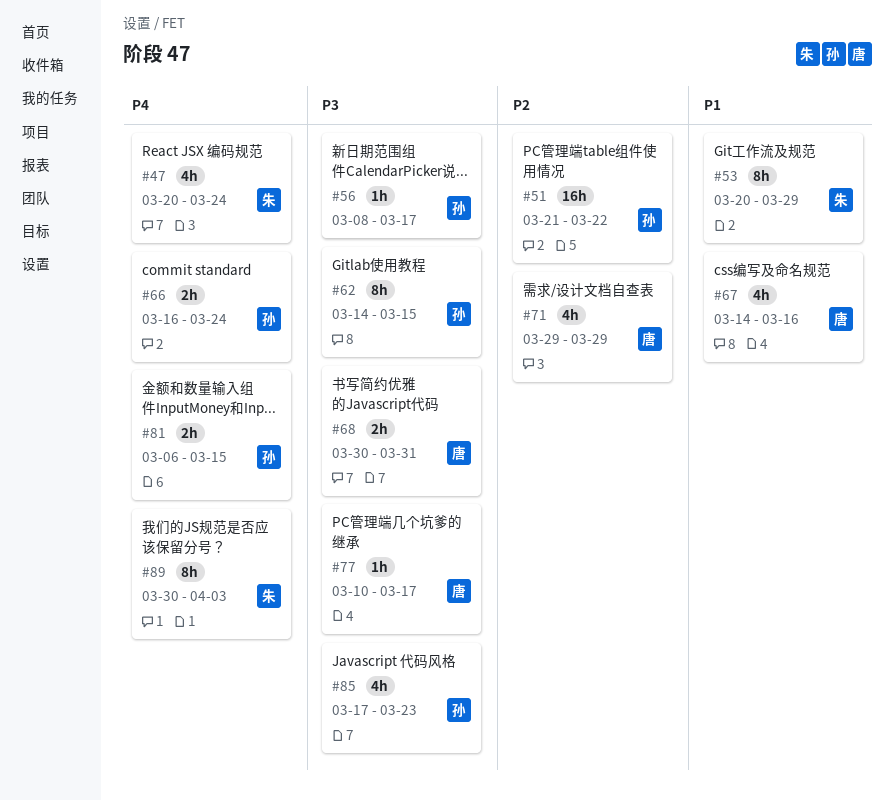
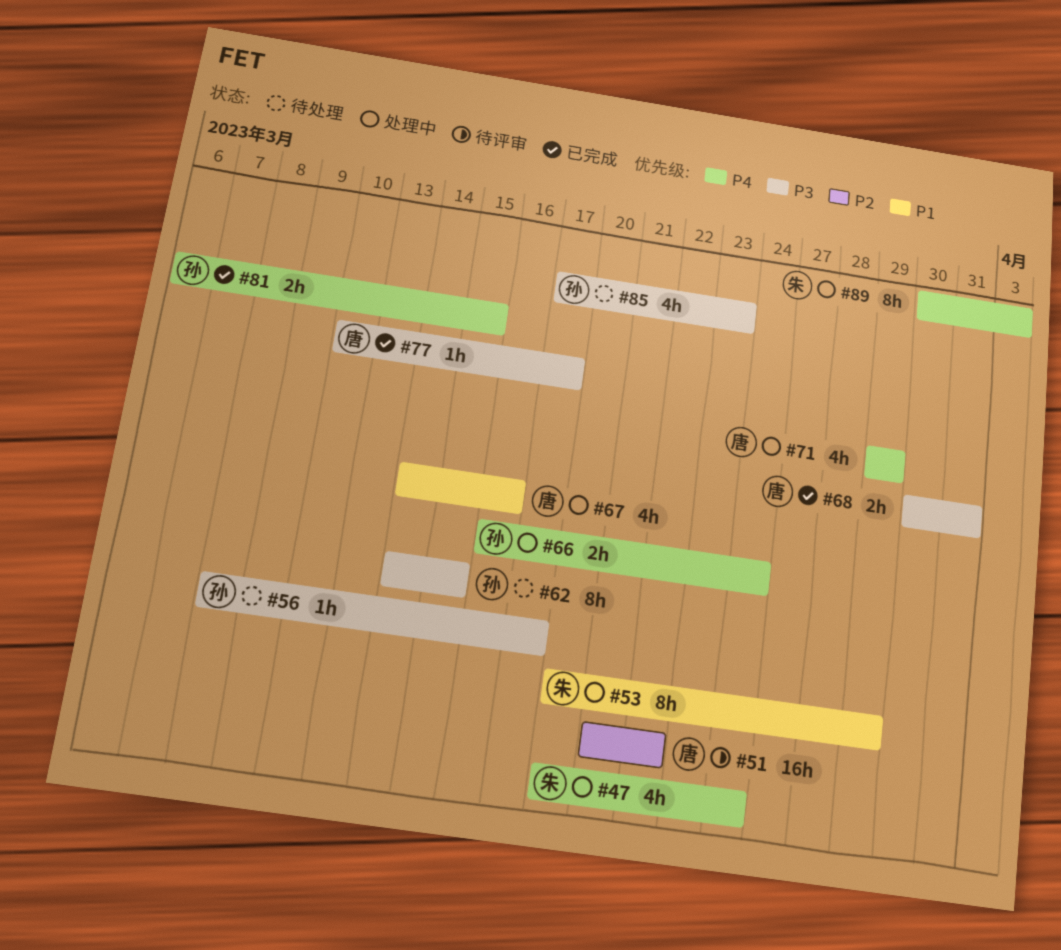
#51, owner: 孙 -> 唐
#71, priority: P2 -> P4

